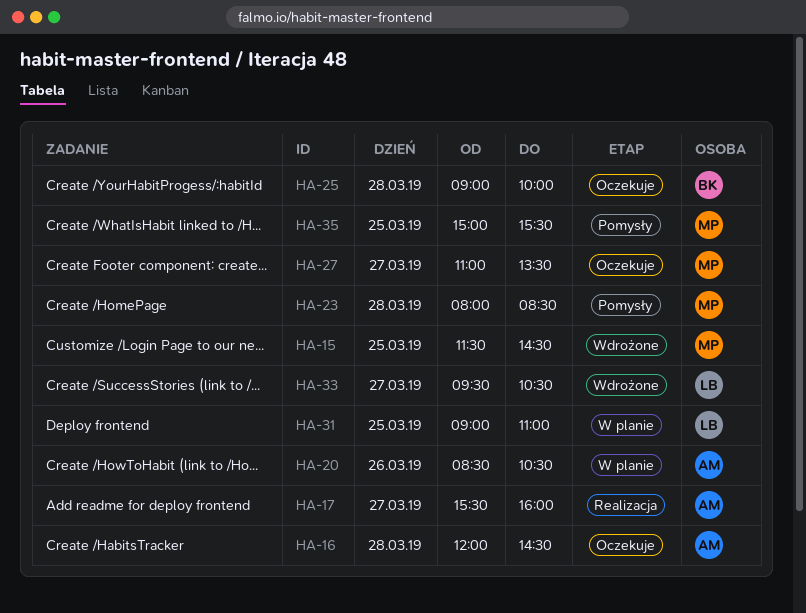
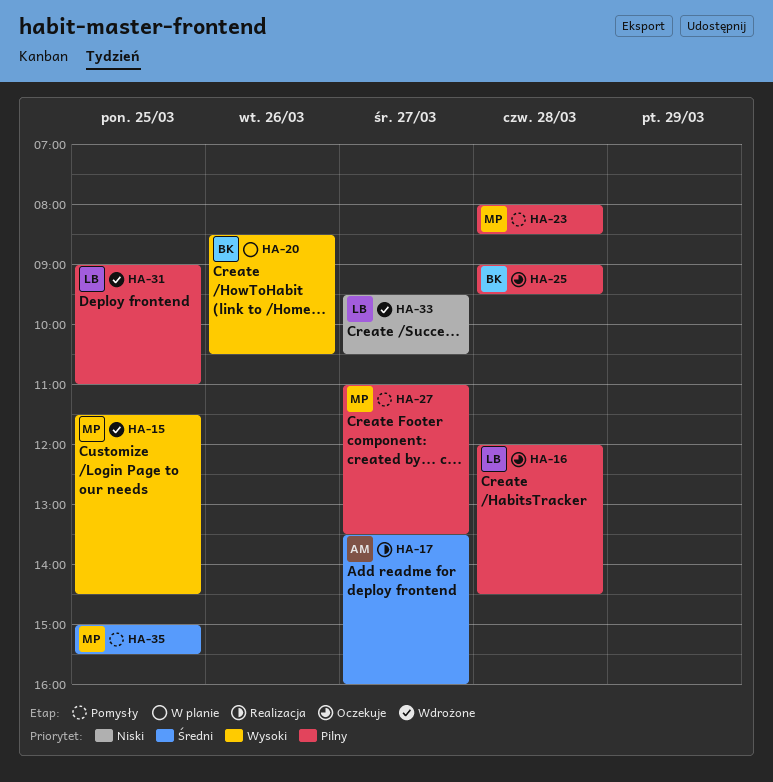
HA-16, owner: AM -> LB
HA-17, begins: 15:30 -> 13:30
HA-20, owner: AM -> BK
HA-25, ends: 10:00 -> 09:30
HA-27, status: Oczekuje -> Pomysły
HA-31, status: W planie -> Wdrożone

